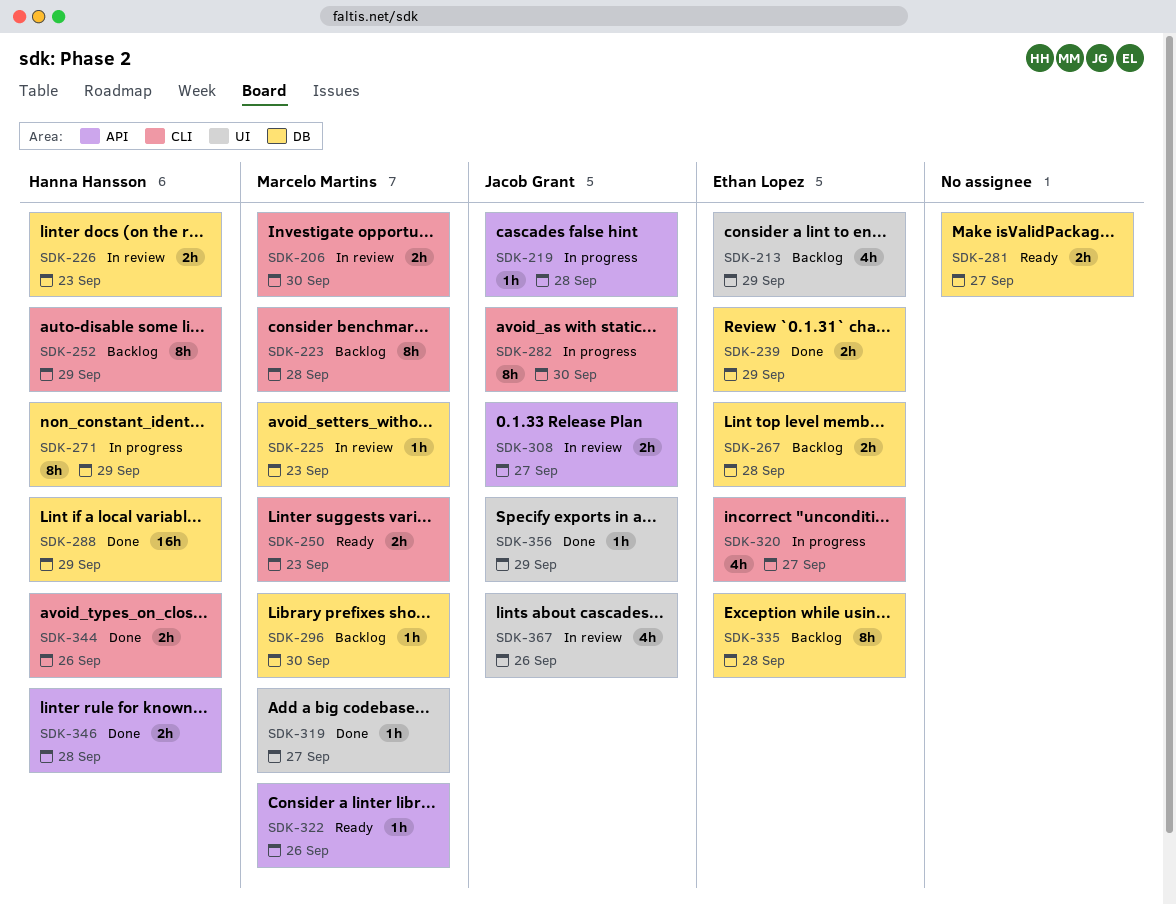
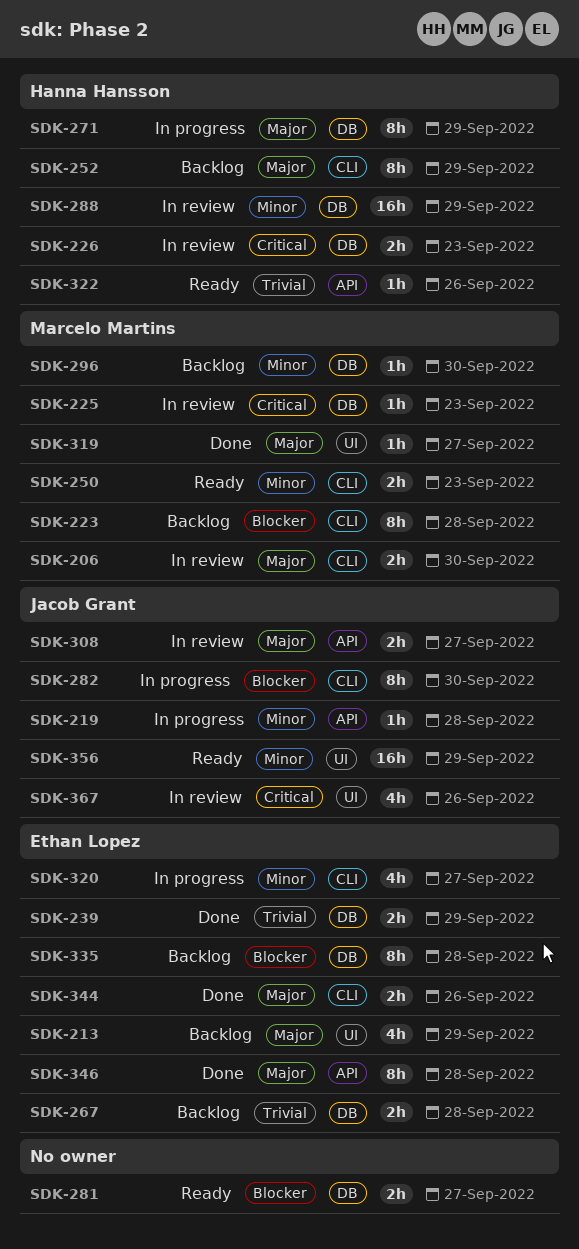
SDK-288, status: Done -> In review
SDK-322, owner: Marcelo Martins -> Hanna Hansson
SDK-344, owner: Hanna Hansson -> Ethan Lopez
SDK-346, owner: Hanna Hansson -> Ethan Lopez
SDK-346, estimate: 2h -> 8h
SDK-356, status: Done -> Ready
SDK-356, estimate: 1h -> 16h

